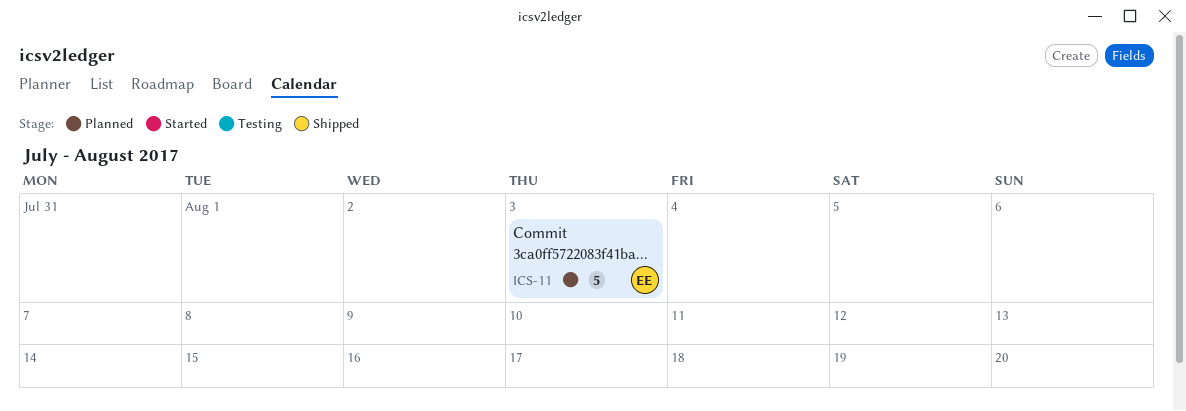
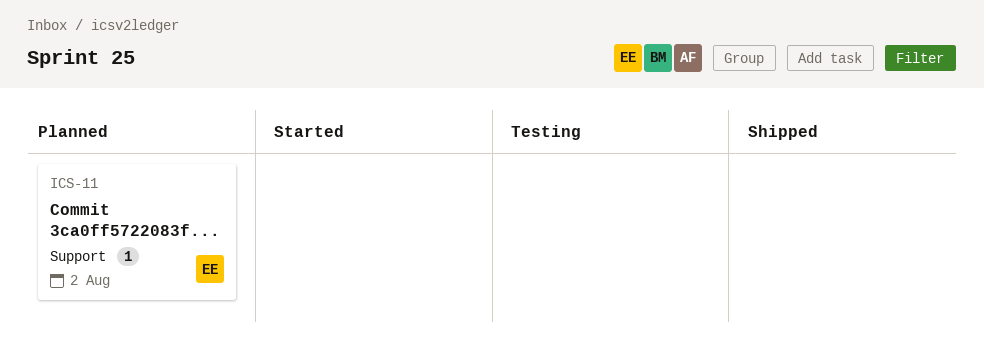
ICS-11, estimate: 5 -> 1
ICS-11, due: Aug 3 -> Aug 2

